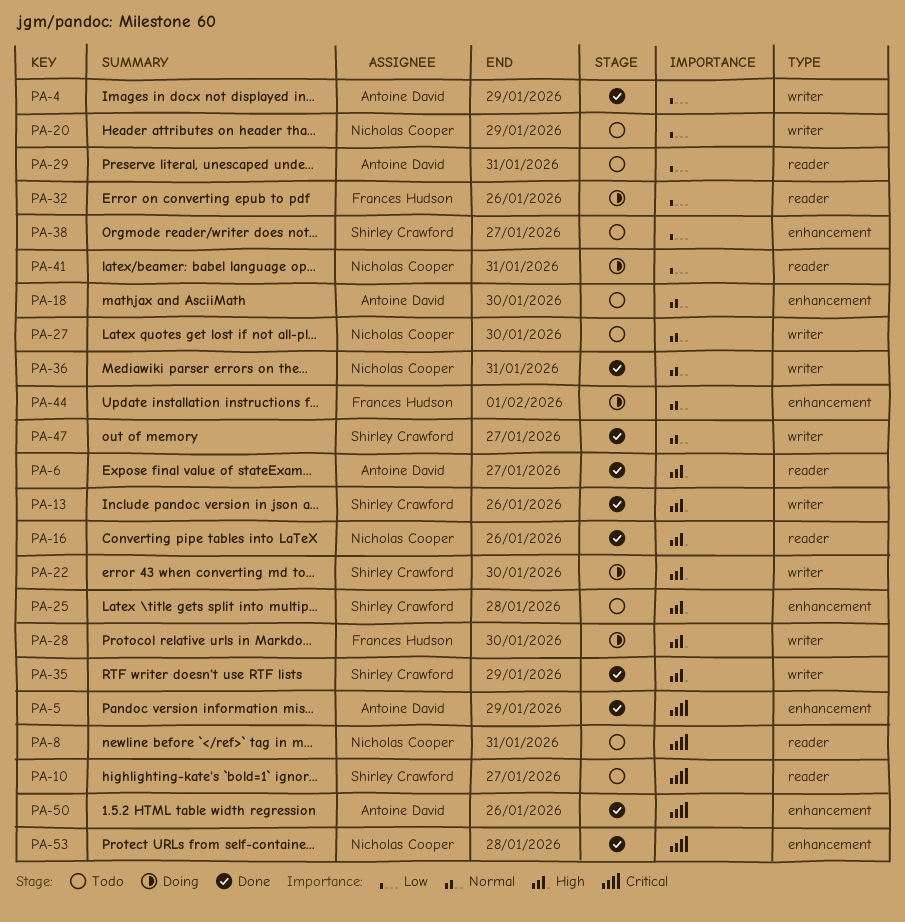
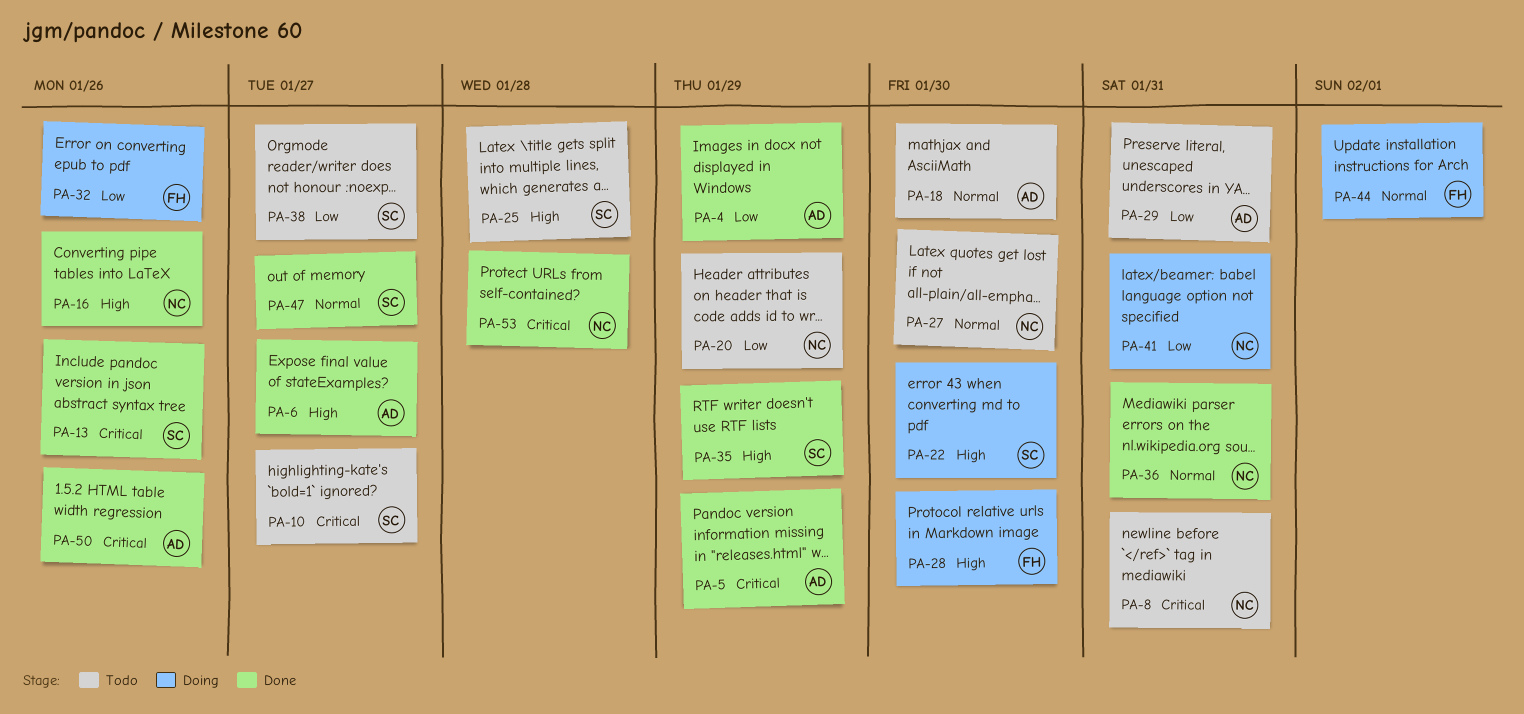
PA-13, priority: High -> Critical

